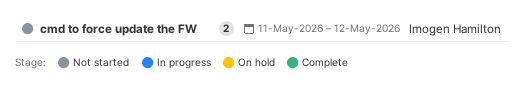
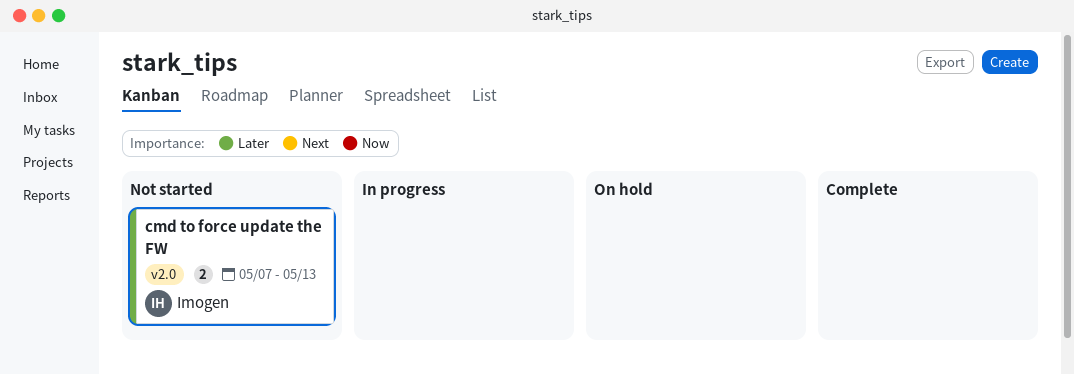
cmd to force update the FW, start: May 11 -> May 7
cmd to force update the FW, due: May 12 -> May 13

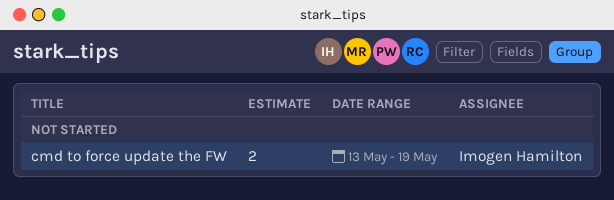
cmd to force update the FW, start: May 7 -> May 13
cmd to force update the FW, due: May 13 -> May 19

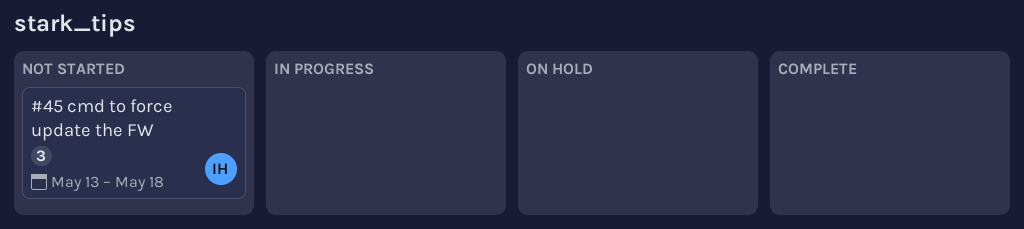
cmd to force update the FW, estimate: 2 -> 3
cmd to force update the FW, due: May 19 -> May 18

